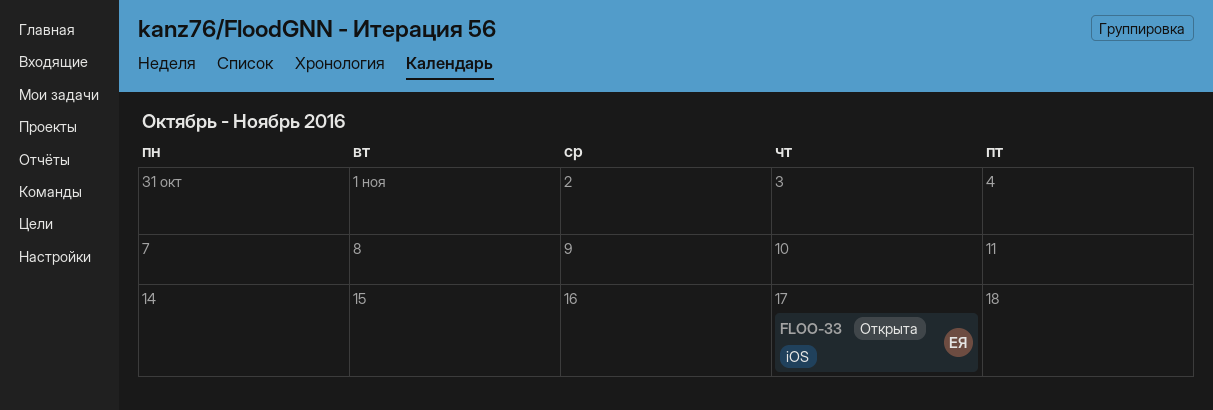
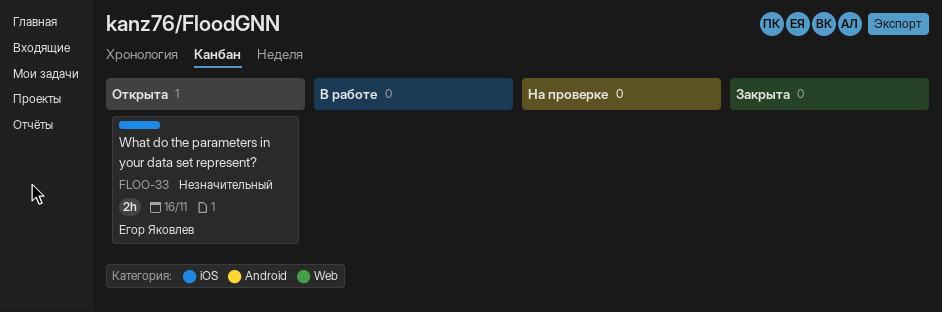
FLOO-33, due: Nov 17 -> Nov 16

